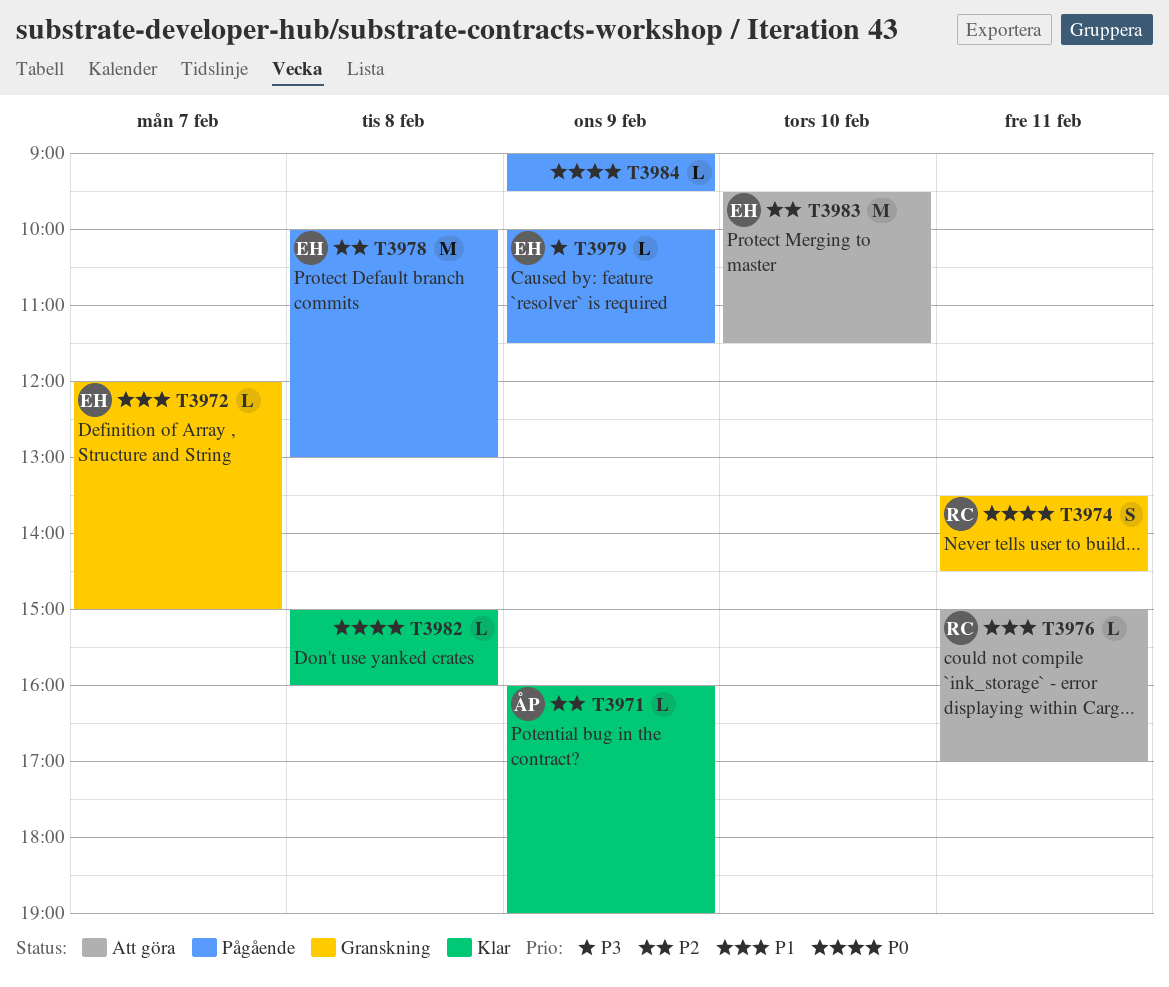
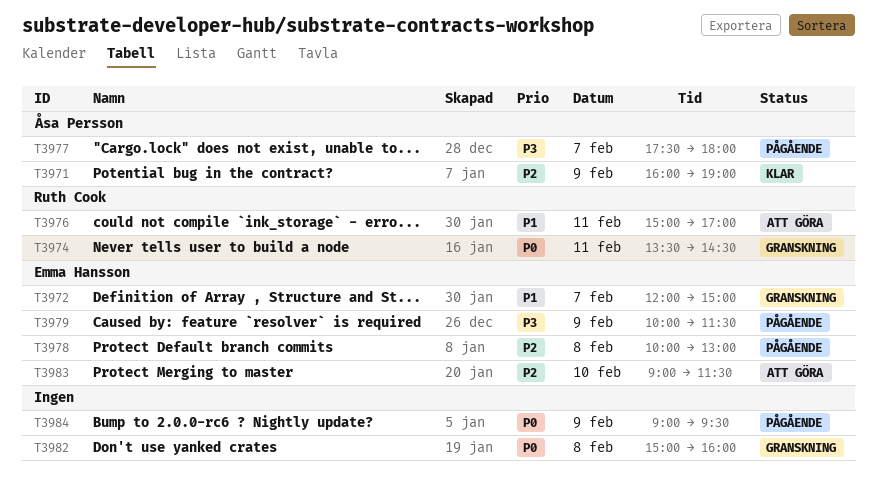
T3977: none -> present
T3982, status: Klar -> Granskning
T3983, begins: 09:30 -> 09:00

